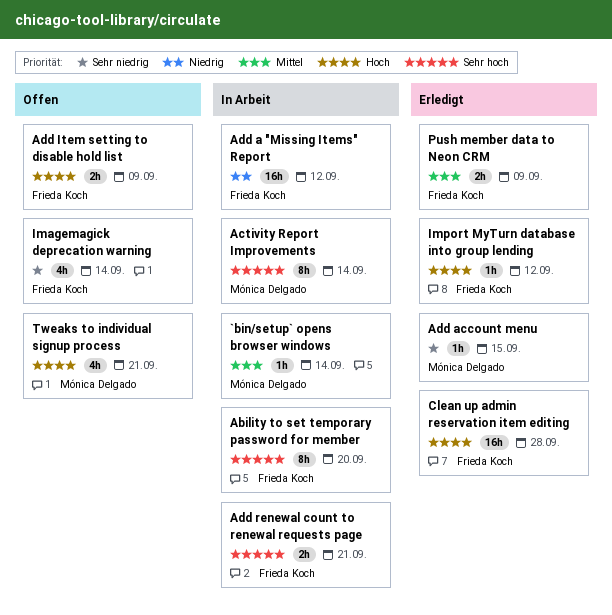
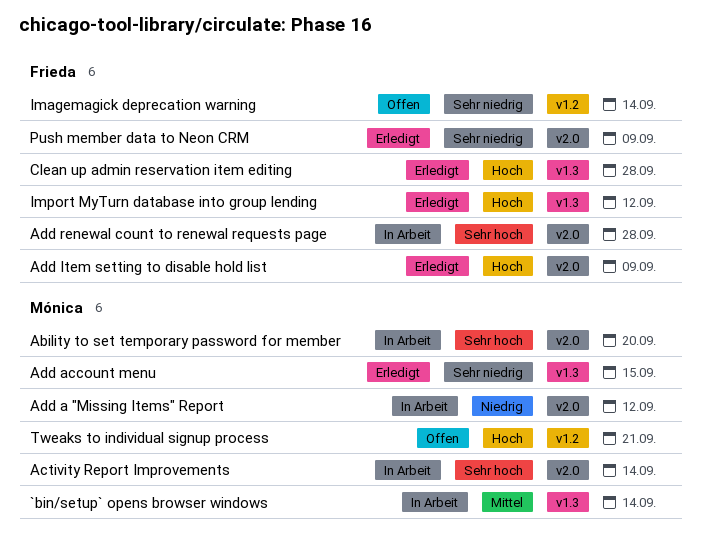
Ability to set temporary password for member, owner: Frieda Koch -> Mónica Delgado
Add a "Missing Items" Report, owner: Frieda Koch -> Mónica Delgado
Add Item setting to disable hold list, status: Offen -> Erledigt
Add renewal count to renewal requests page, due: Sep 21 -> Sep 28
Push member data to Neon CRM, priority: Mittel -> Sehr niedrig

